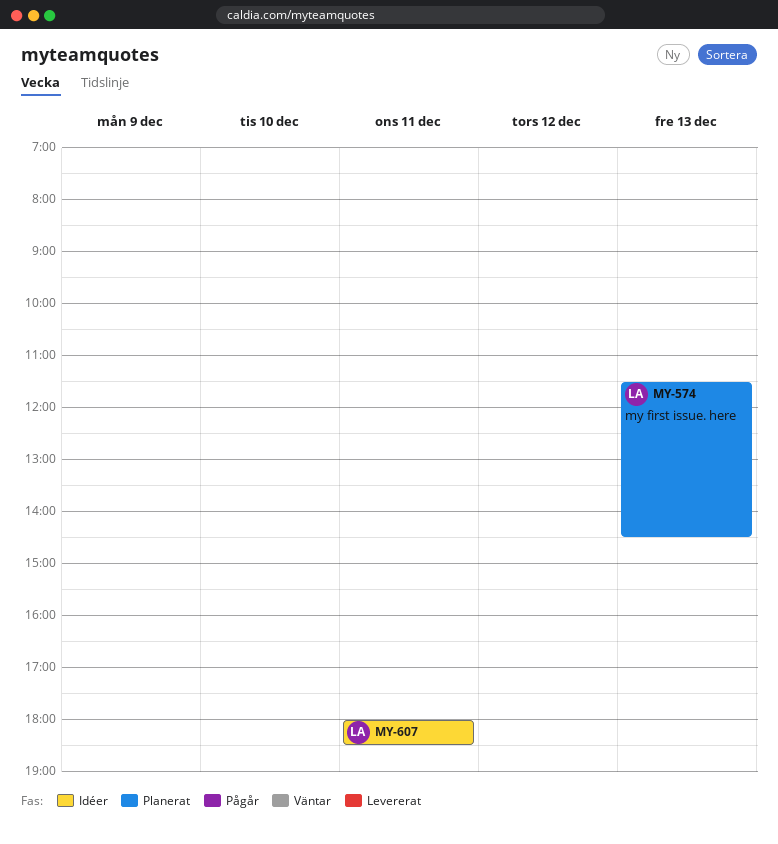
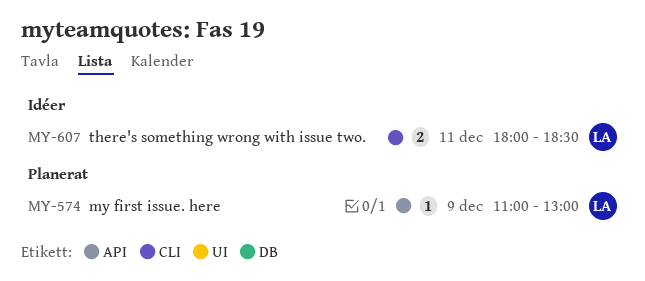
MY-574, day: Dec 13 -> Dec 9
MY-574, begins: 11:30 -> 11:00
MY-574, ends: 14:30 -> 13:00

